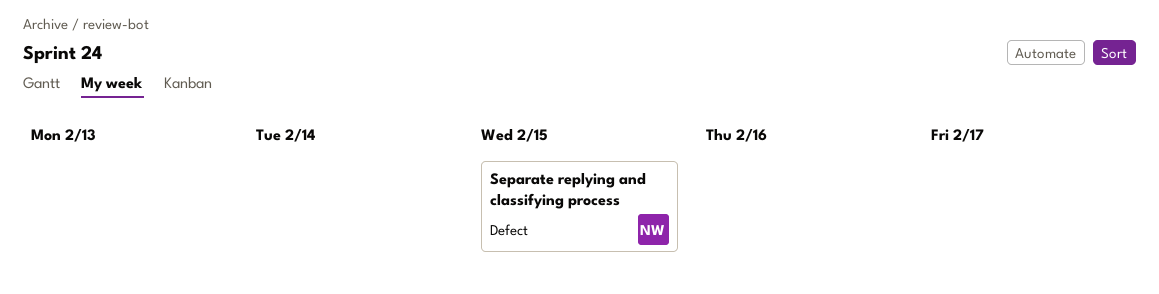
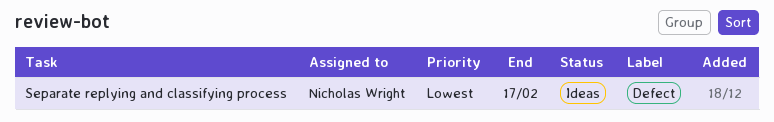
Separate replying and classifying process, due: Feb 15 -> Feb 17

